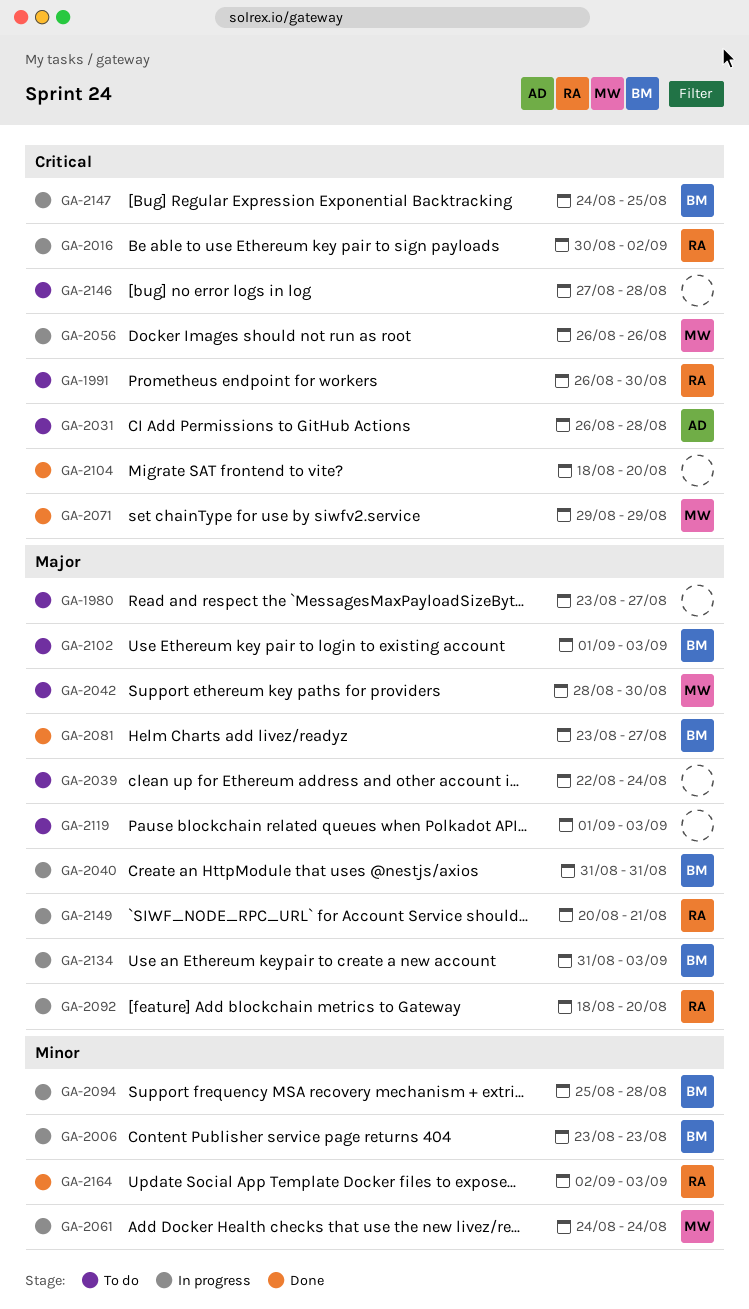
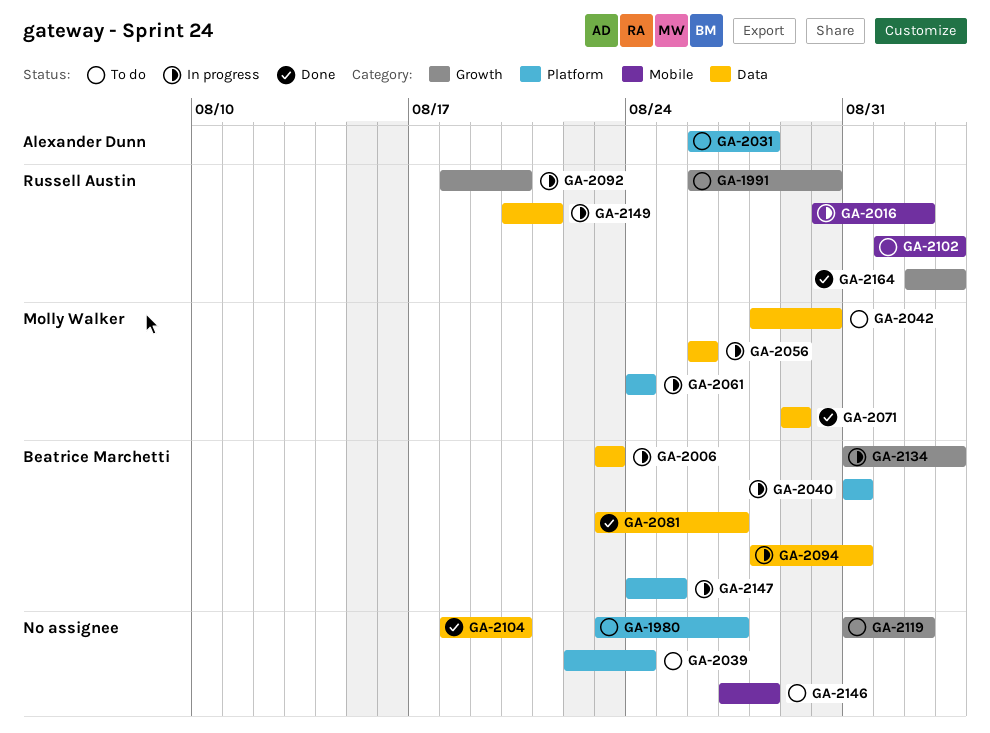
GA-2094, start: Aug 25 -> Aug 28
GA-2094, due: Aug 28 -> Aug 31
GA-2102, owner: Beatrice Marchetti -> Russell Austin
GA-2119, start: Sep 1 -> Aug 31
GA-2119, due: Sep 3 -> Sep 2

